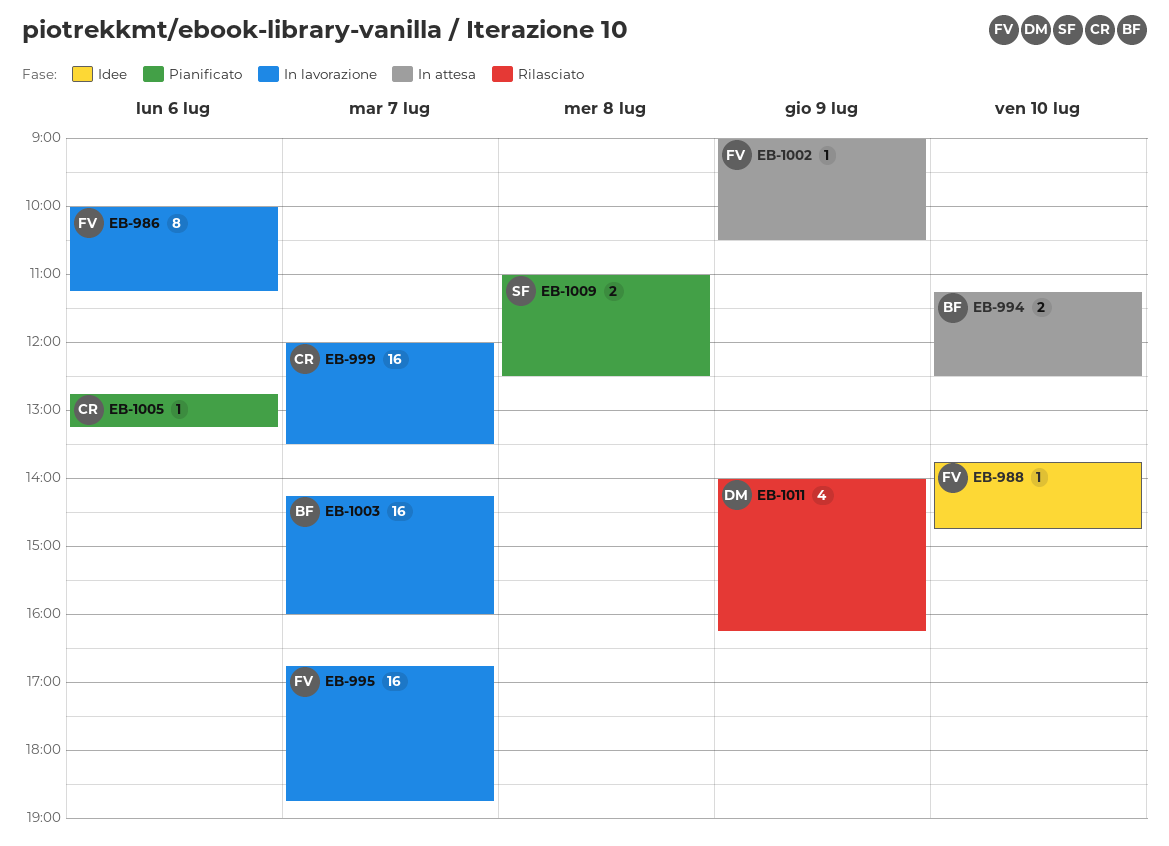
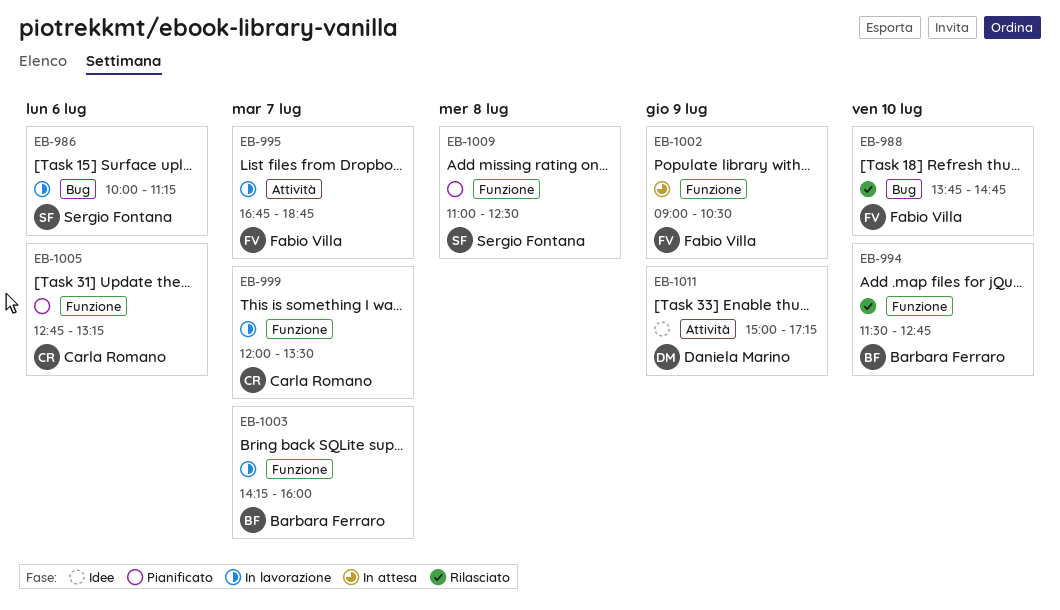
EB-986, owner: Fabio Villa -> Sergio Fontana
EB-988, status: Idee -> Rilasciato
EB-994, status: In attesa -> Rilasciato
EB-994, begins: 11:15 -> 11:30
EB-994, ends: 12:30 -> 12:45
EB-1011, status: Rilasciato -> Idee
EB-1011, begins: 14:00 -> 15:00
EB-1011, ends: 16:15 -> 17:15

